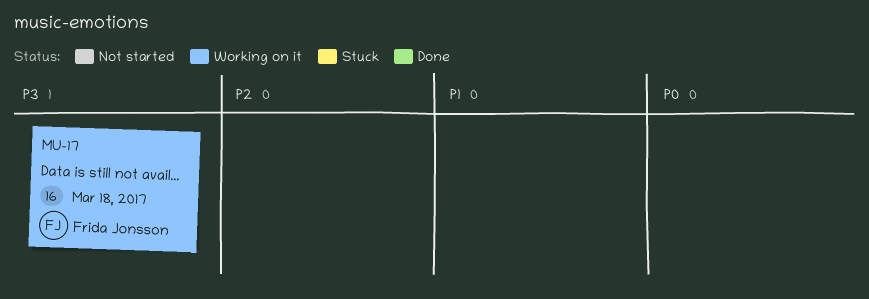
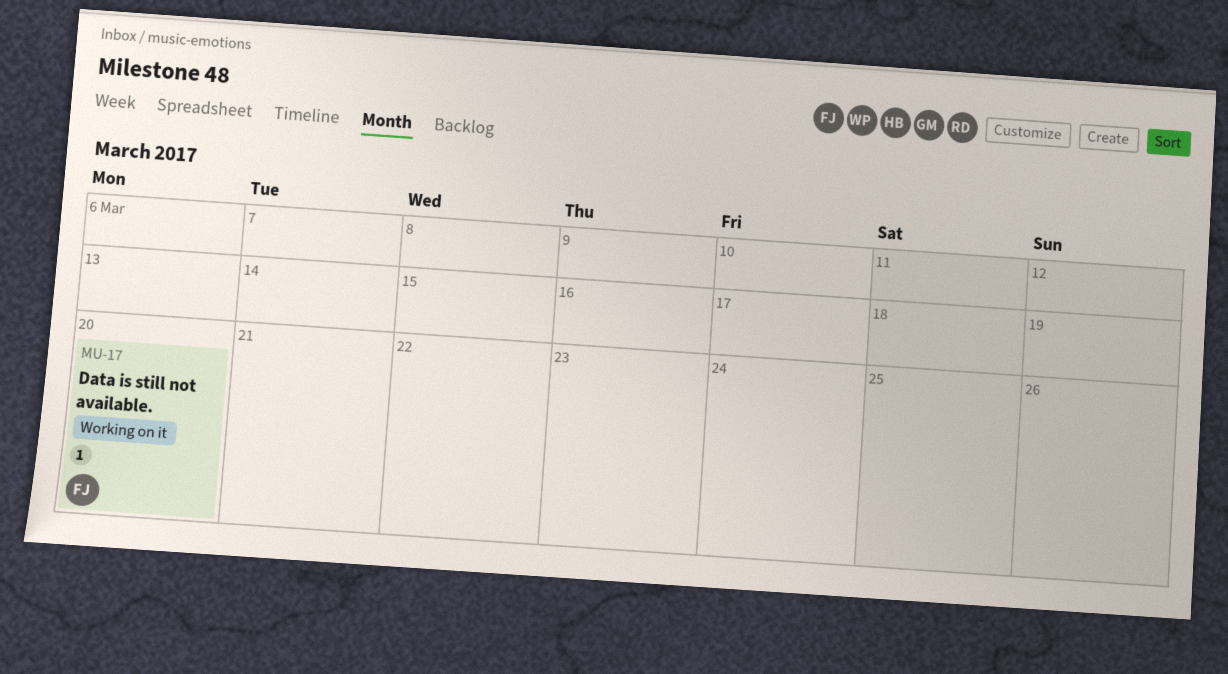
MU-17, estimate: 16 -> 1
MU-17, due: Mar 18 -> Mar 20

